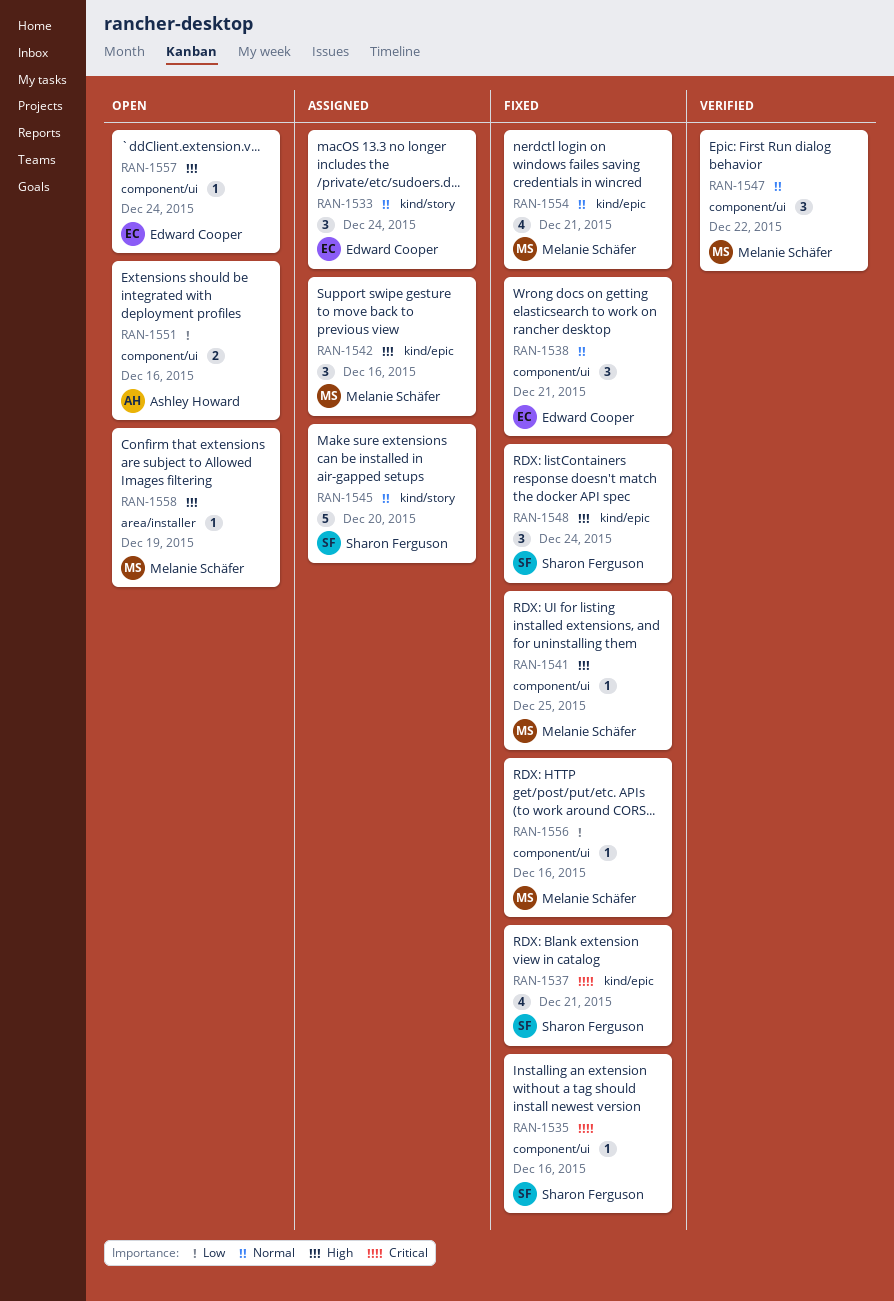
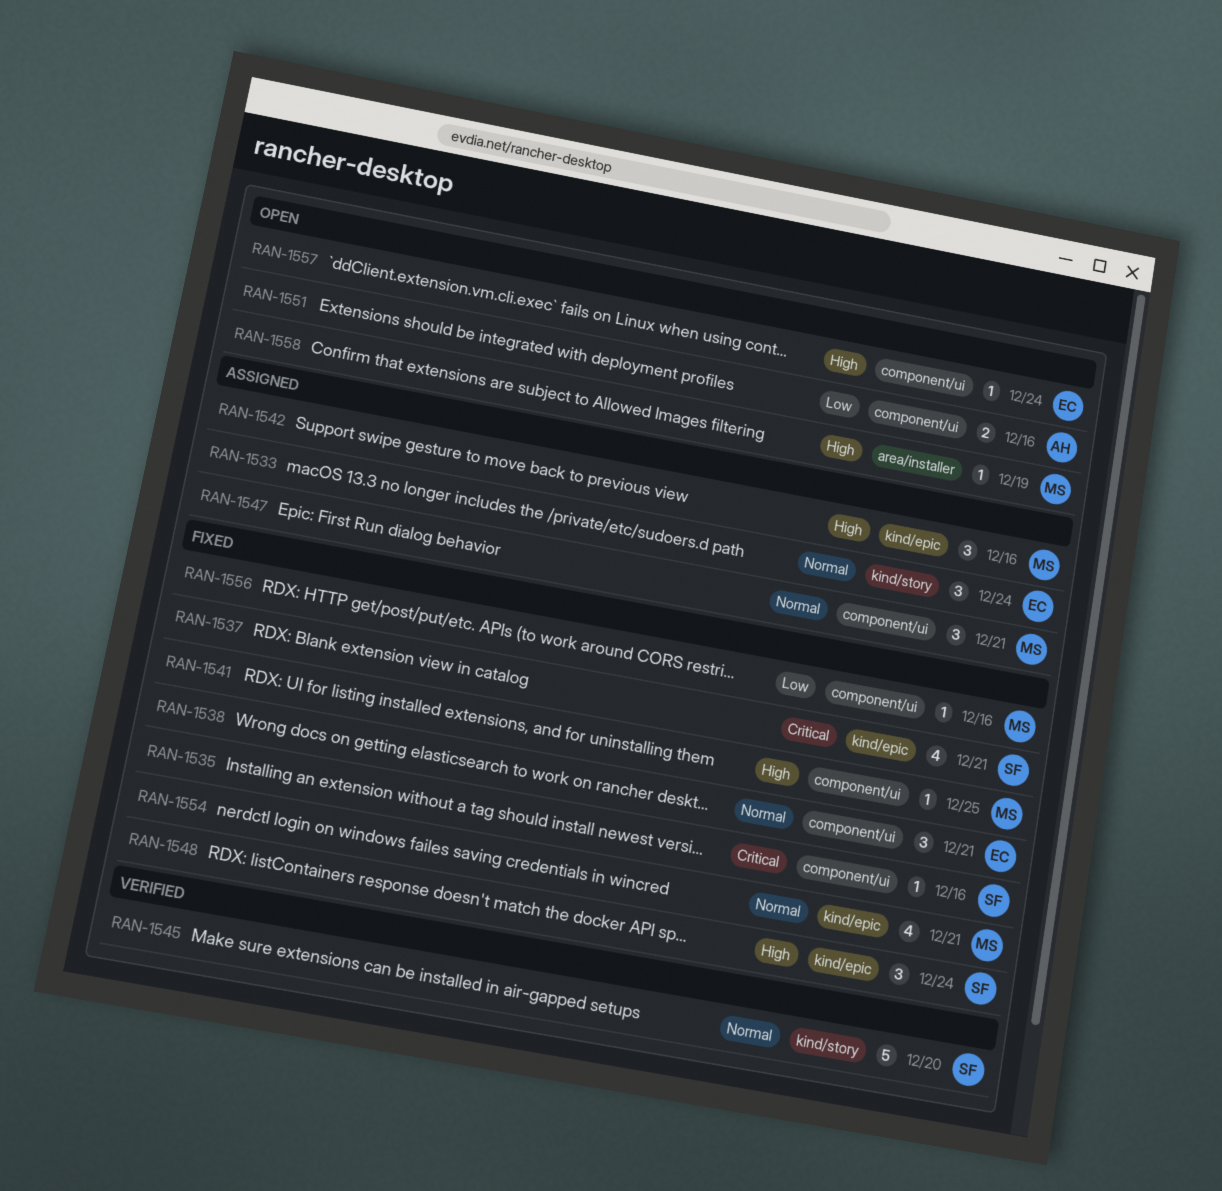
RAN-1545, status: Assigned -> Verified
RAN-1547, status: Verified -> Assigned
RAN-1547, due: Dec 22 -> Dec 21

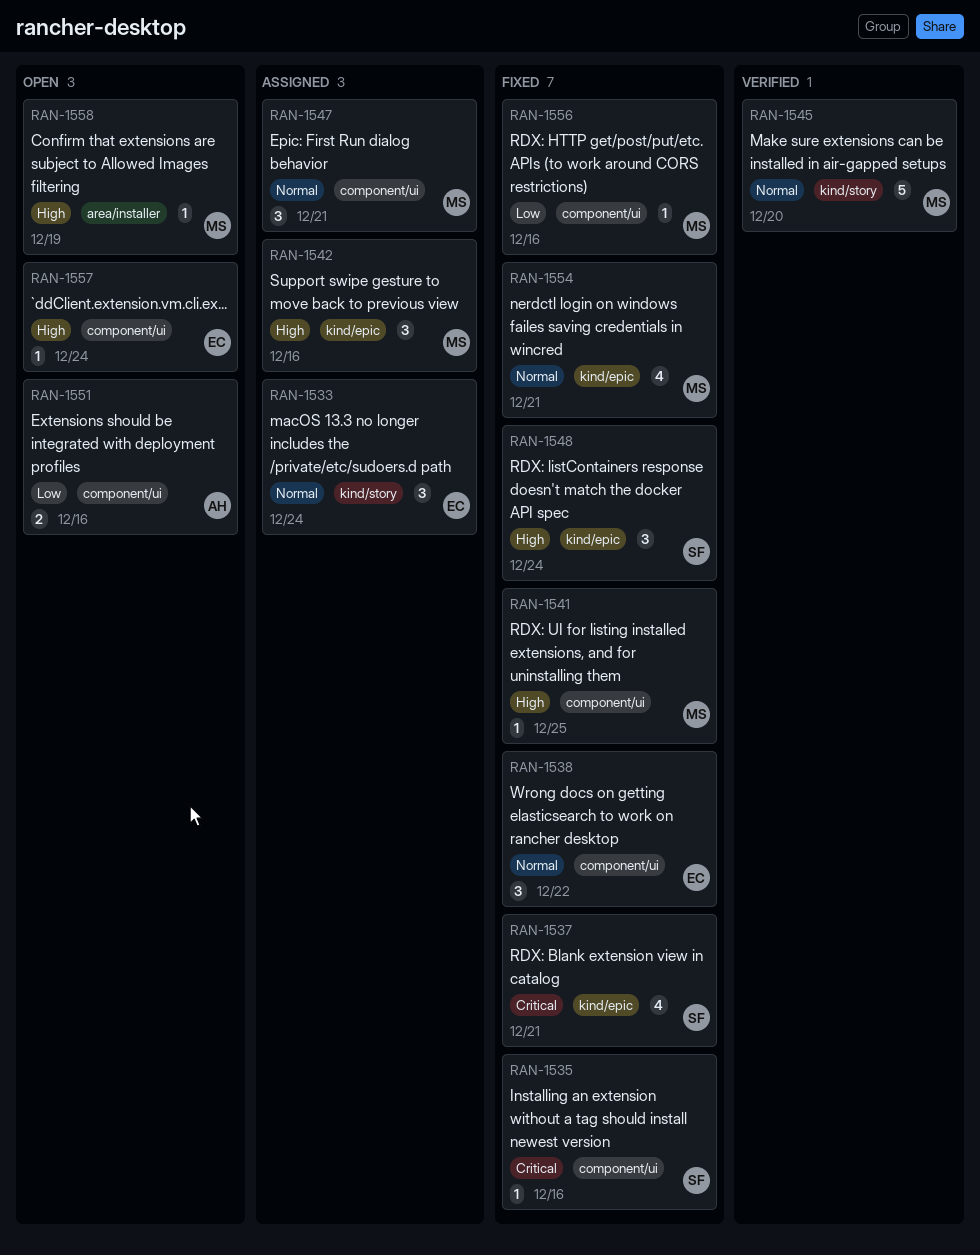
RAN-1538, due: Dec 21 -> Dec 22
RAN-1545, owner: SF -> MS

